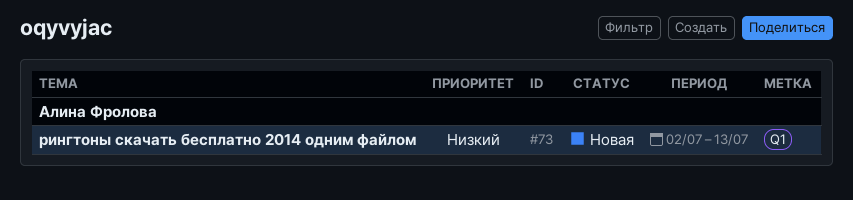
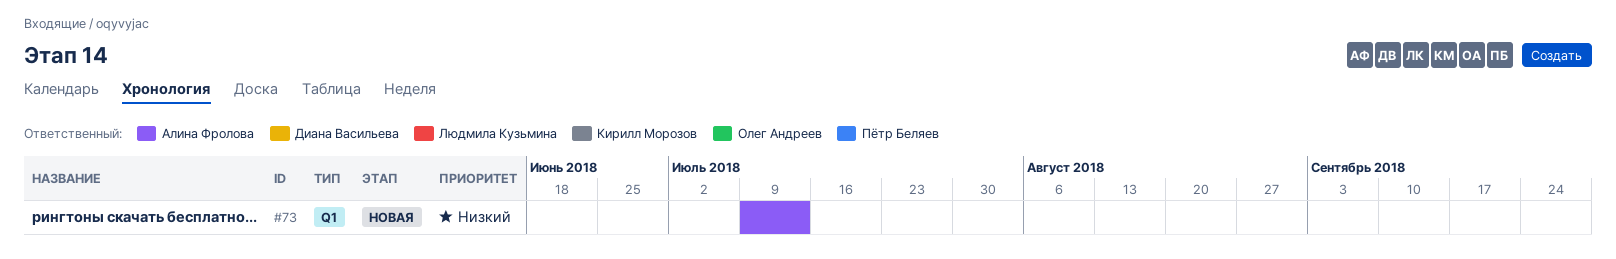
#73, start: Jul 2 -> Jul 9

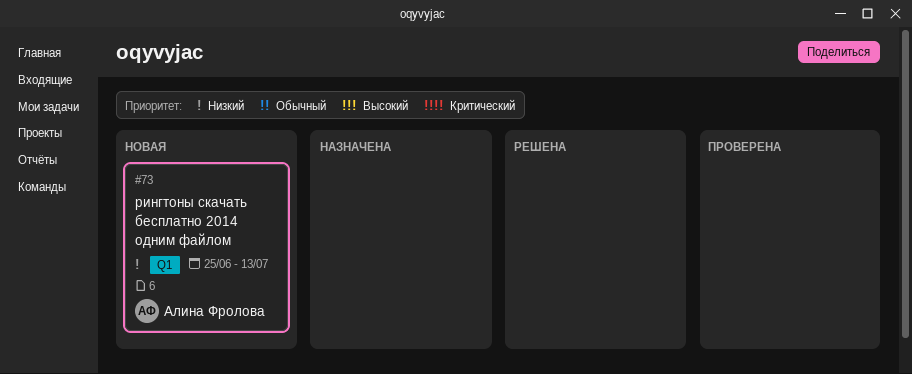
#73, start: Jul 9 -> Jun 25

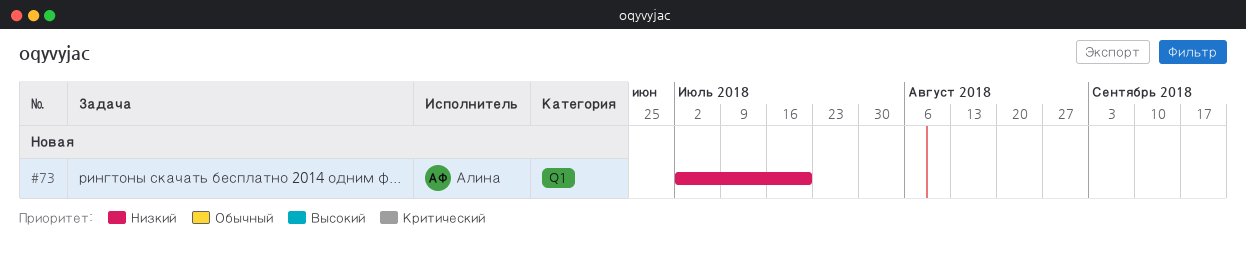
#73, start: Jun 25 -> Jul 2
#73, due: Jul 13 -> Jul 20

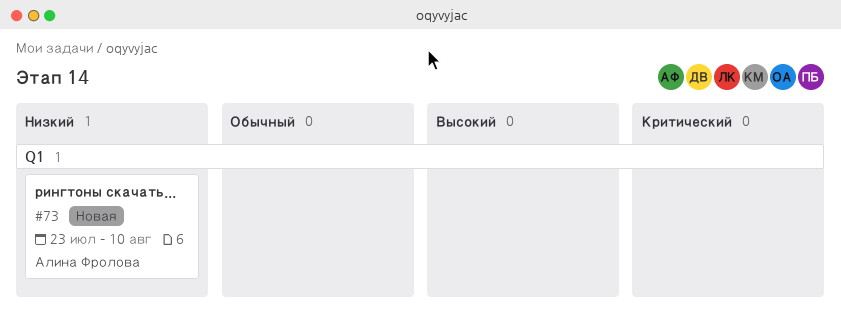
#73, start: Jul 2 -> Jul 23
#73, due: Jul 20 -> Aug 10

